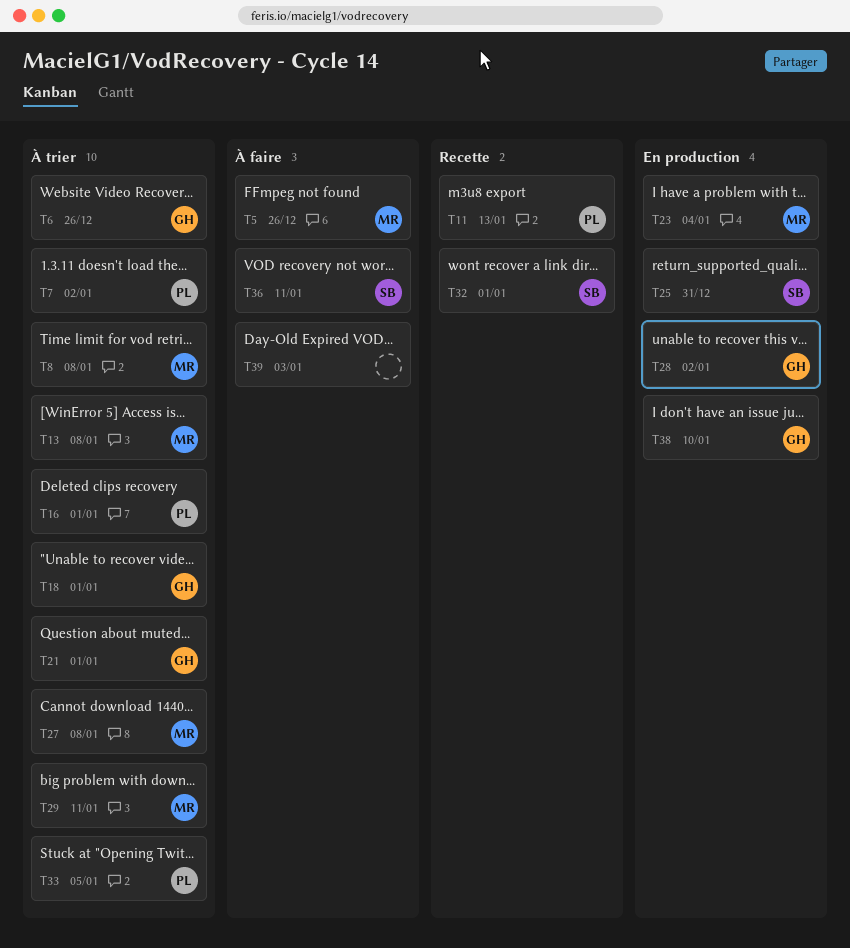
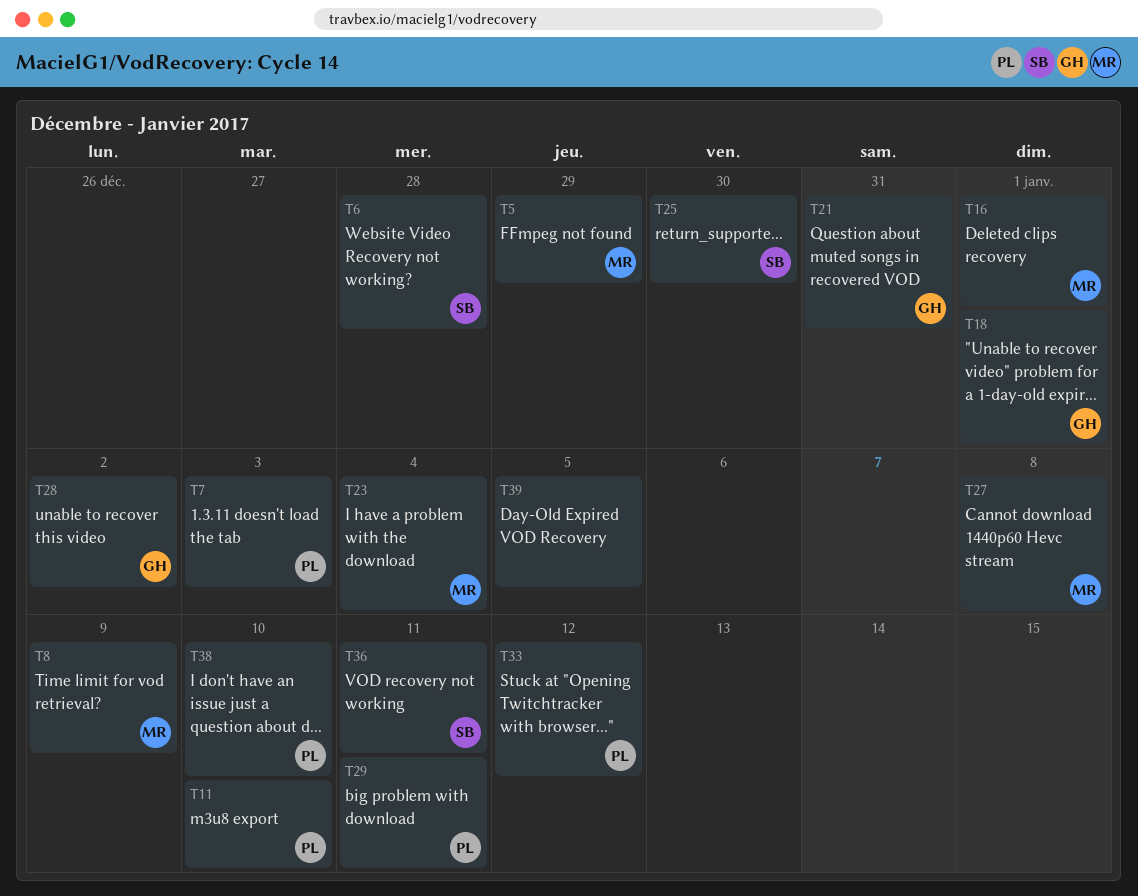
T5, due: Dec 26 -> Dec 29
T6, owner: GH -> SB
T6, due: Dec 26 -> Dec 28
T7, due: Jan 2 -> Jan 3
T8, due: Jan 8 -> Jan 9
T11, due: Jan 13 -> Jan 10
T13: present -> none
T16, owner: PL -> MR
T21, due: Jan 1 -> Dec 31
T25, due: Dec 31 -> Dec 30
T29, owner: MR -> PL
T32: present -> none
T33, due: Jan 5 -> Jan 12
T38, owner: GH -> PL
T39, due: Jan 3 -> Jan 5

